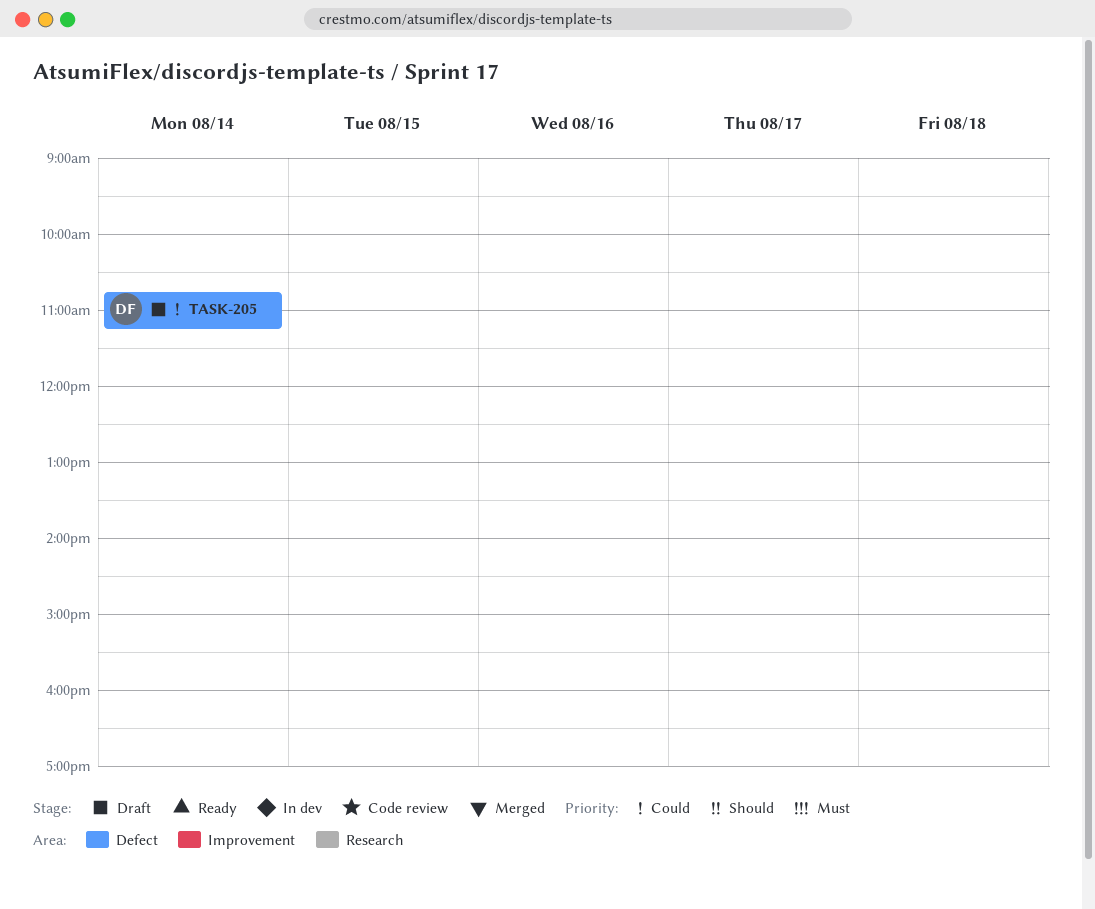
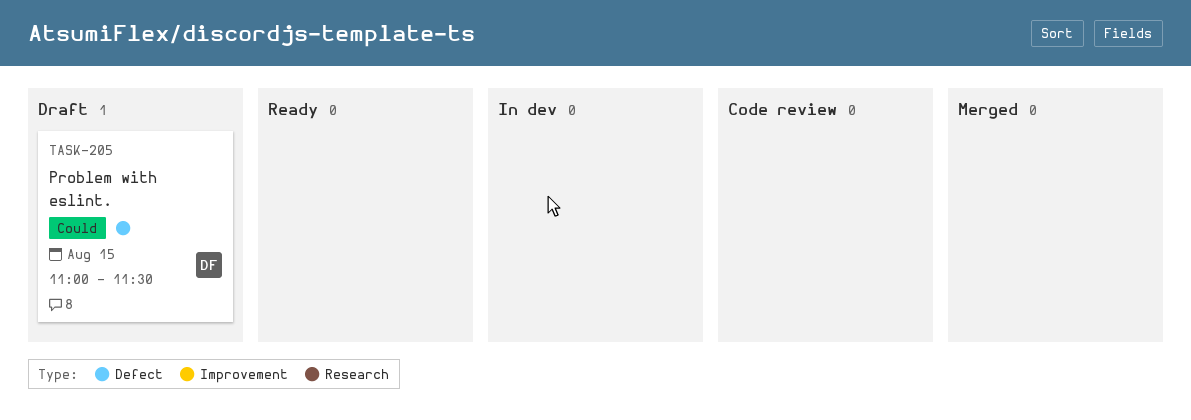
TASK-205, day: Aug 14 -> Aug 15
TASK-205, begins: 10:45 -> 11:00
TASK-205, ends: 11:15 -> 11:30

